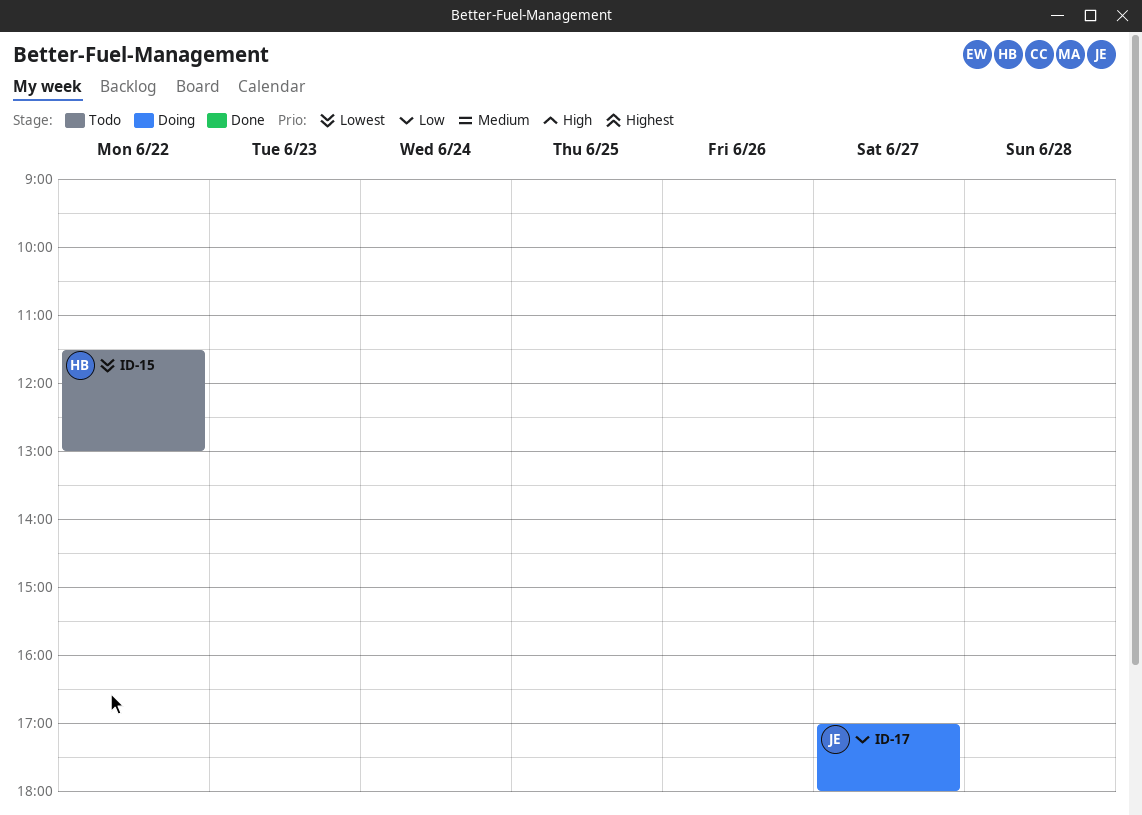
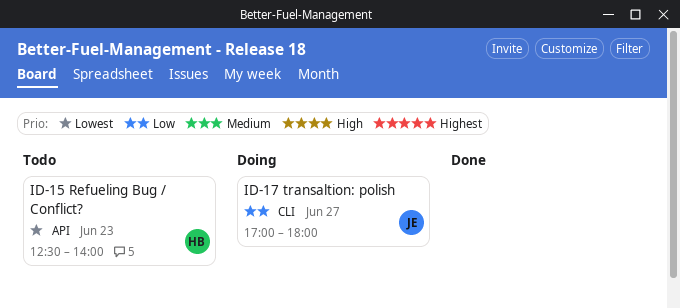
ID-15, day: Jun 22 -> Jun 23
ID-15, begins: 11:30 -> 12:30
ID-15, ends: 13:00 -> 14:00

